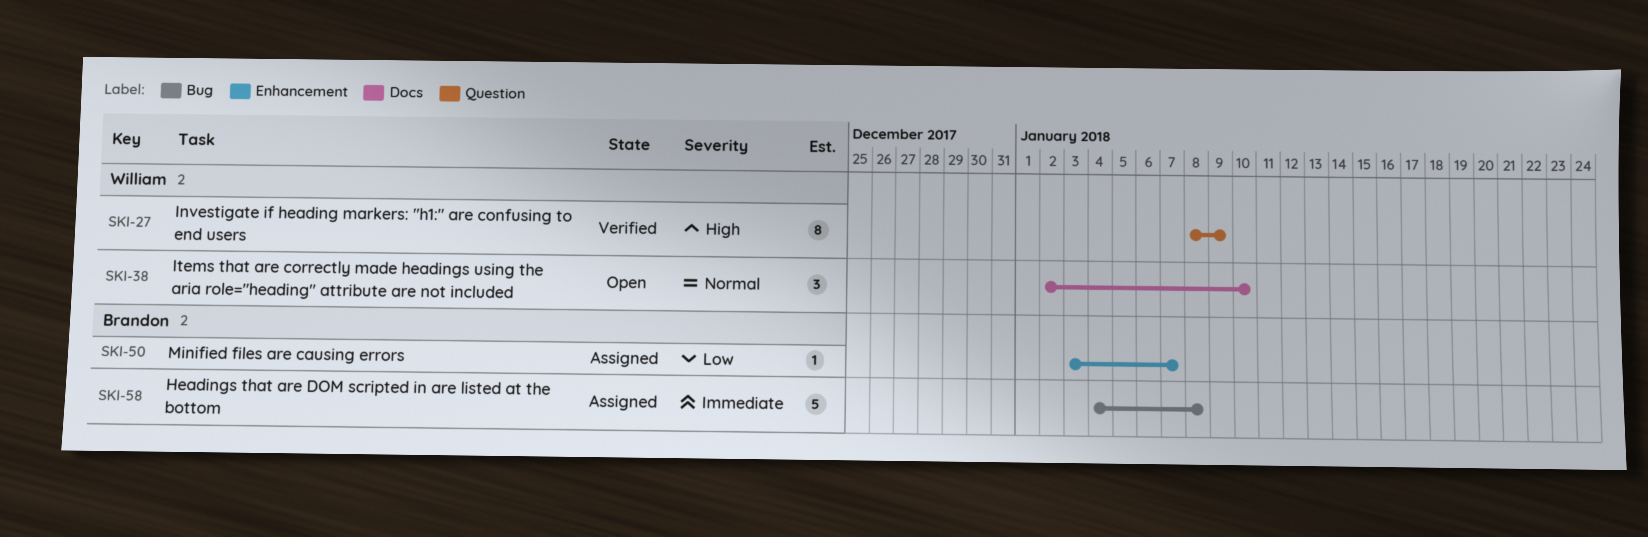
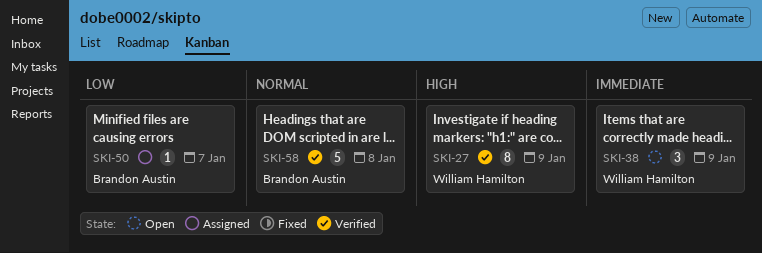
SKI-38, priority: Normal -> Immediate
SKI-38, due: Jan 10 -> Jan 9
SKI-58, status: Assigned -> Verified
SKI-58, priority: Immediate -> Normal

